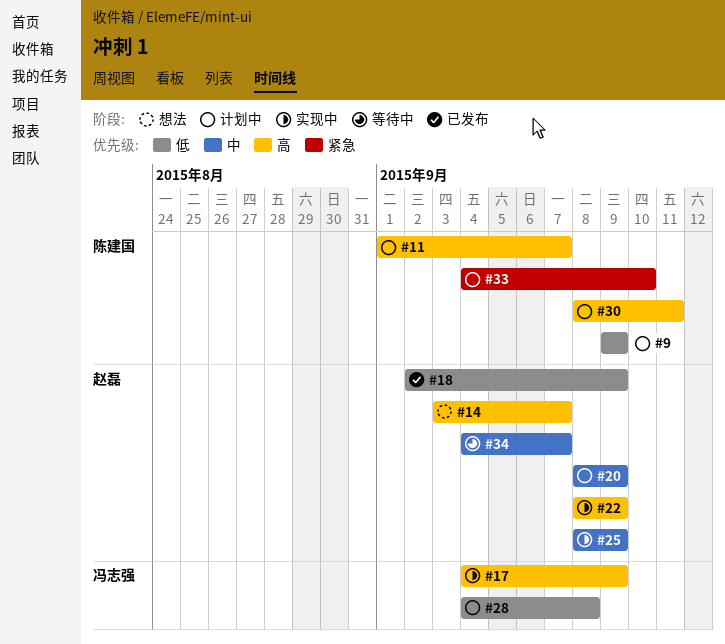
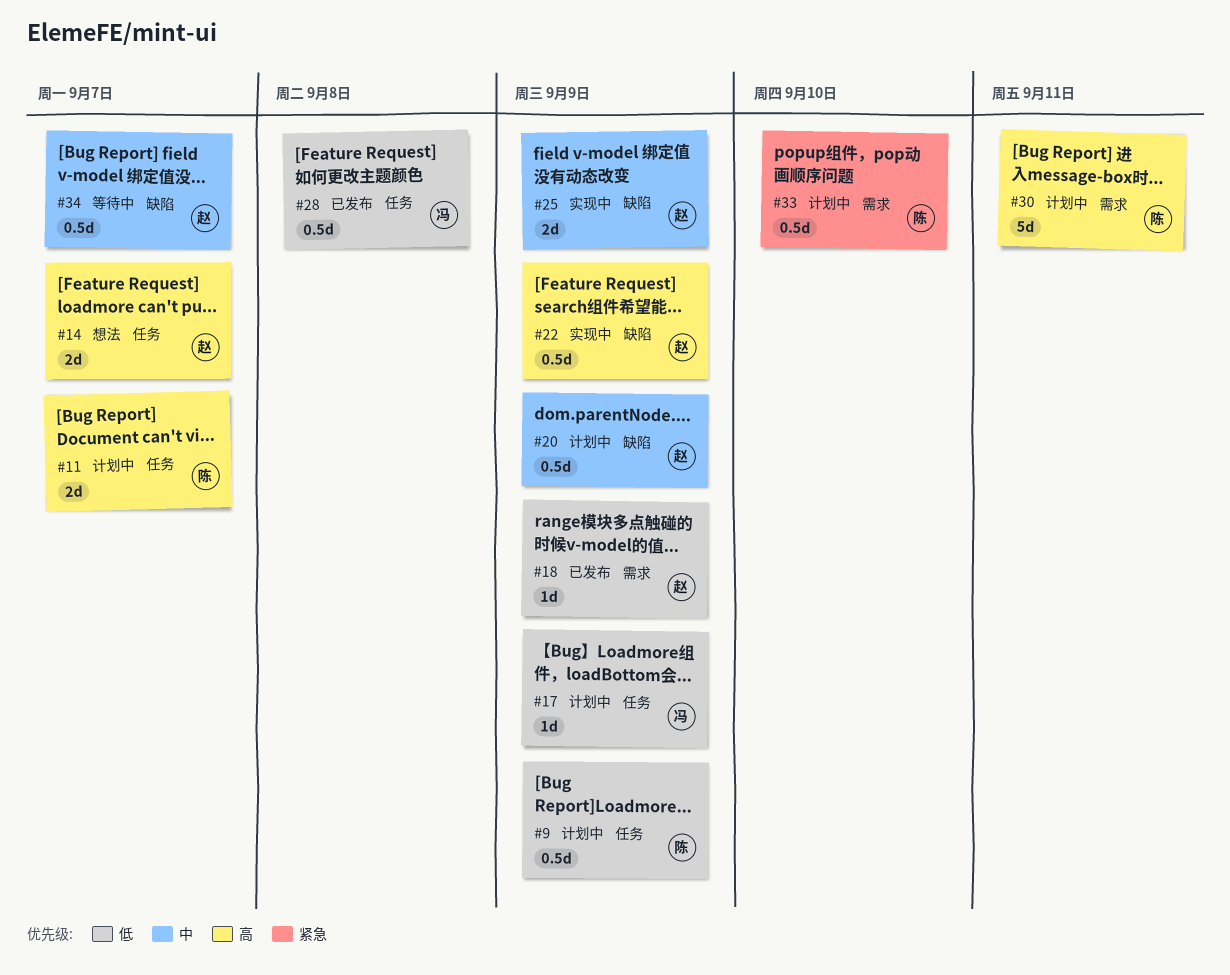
#17, status: 实现中 -> 计划中
#17, priority: 高 -> 低
#28, status: 计划中 -> 已发布

